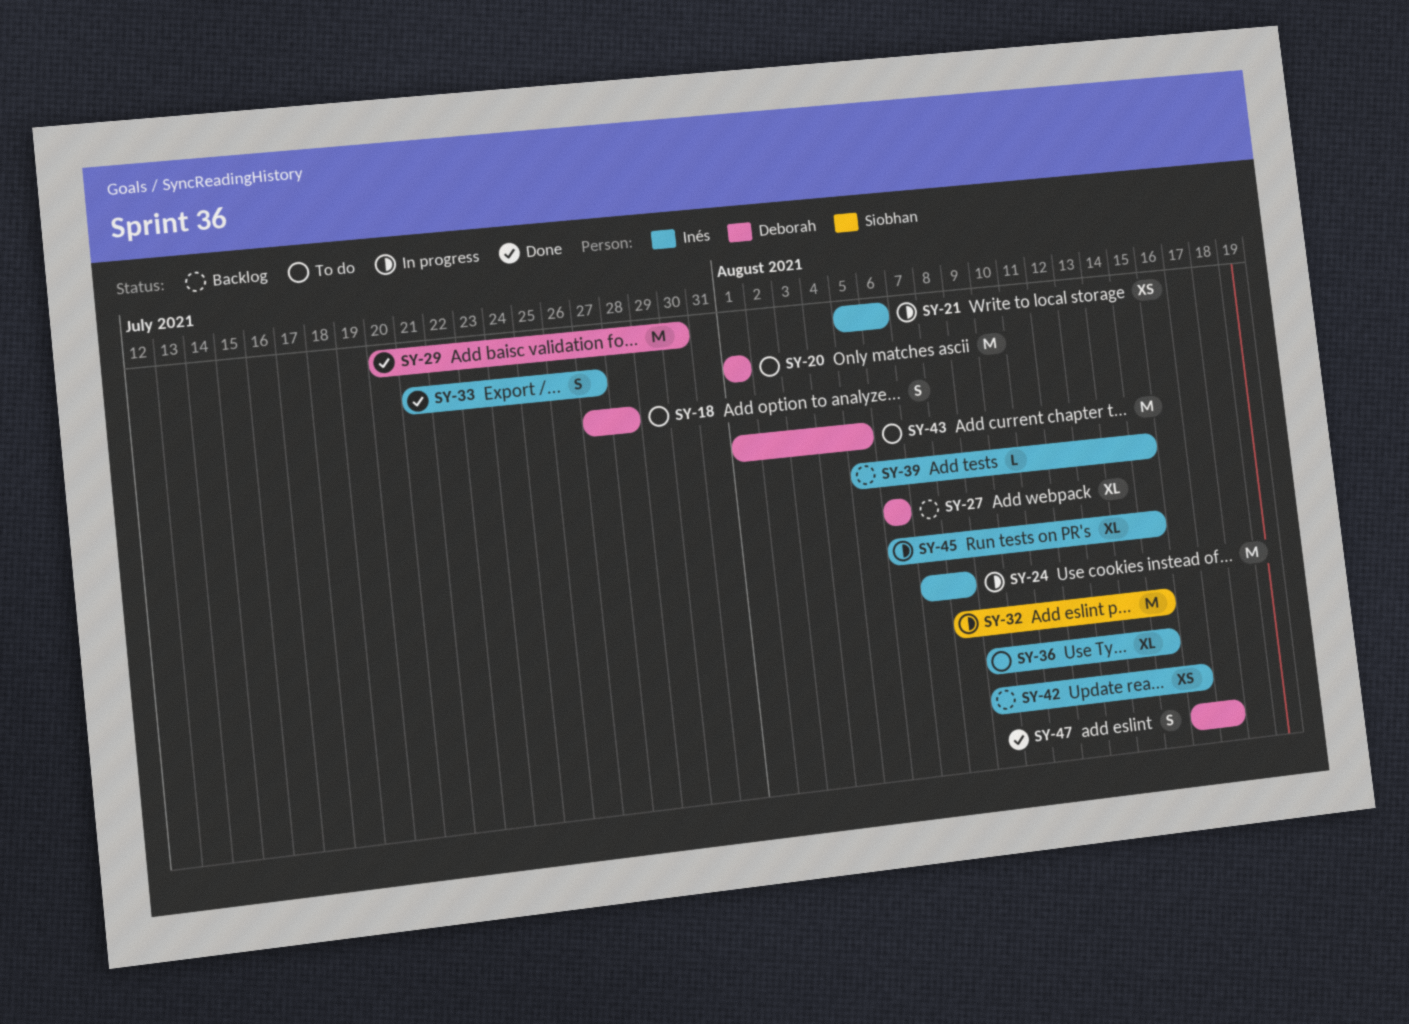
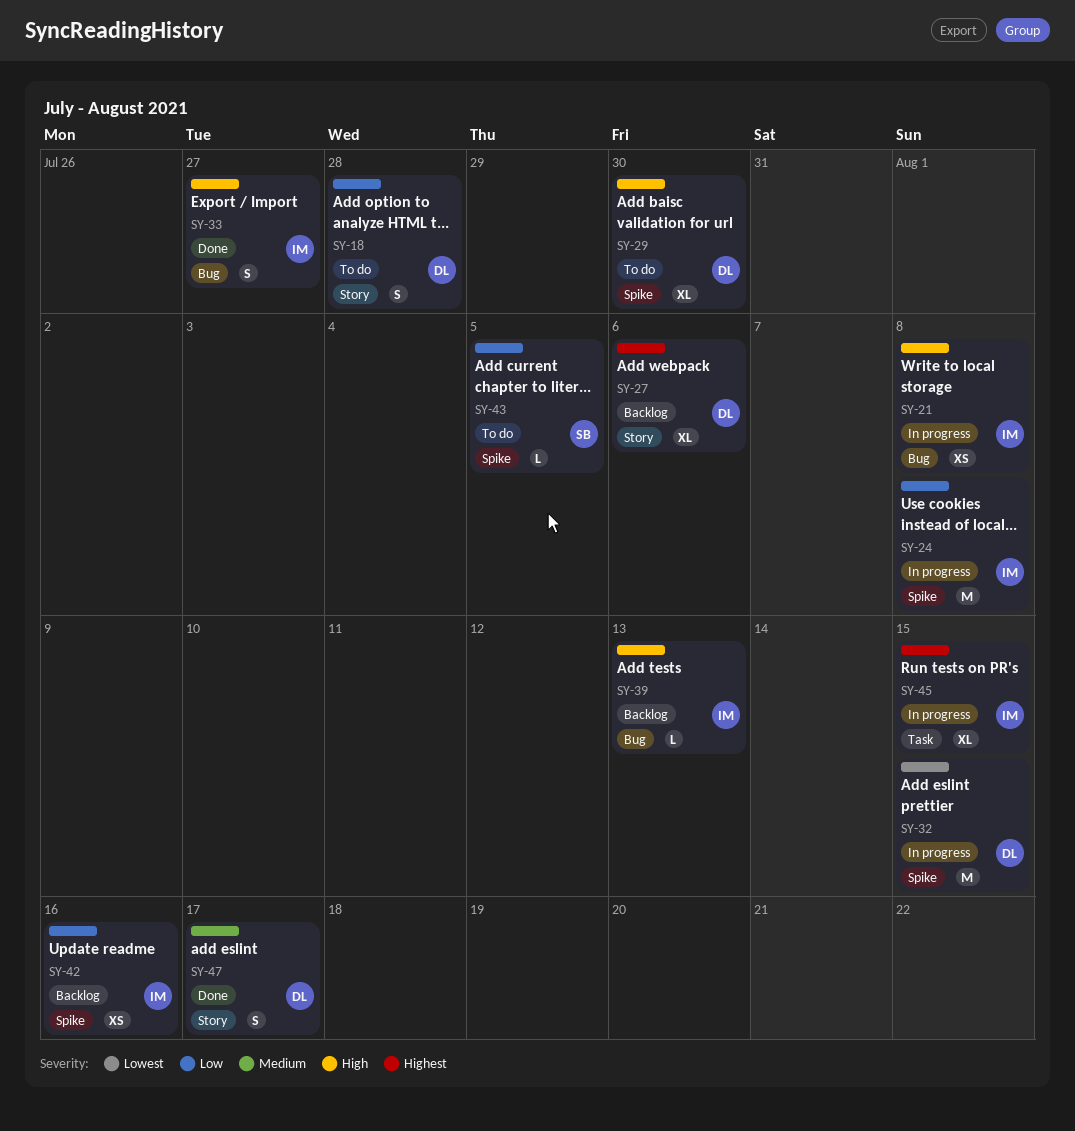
SY-20: present -> none
SY-21, due: Aug 6 -> Aug 8
SY-29, status: Done -> To do
SY-29, estimate: M -> XL
SY-32, owner: Siobhan -> Deborah
SY-36: present -> none
SY-39, due: Aug 15 -> Aug 13
SY-43, owner: Deborah -> Siobhan
SY-43, estimate: M -> L

